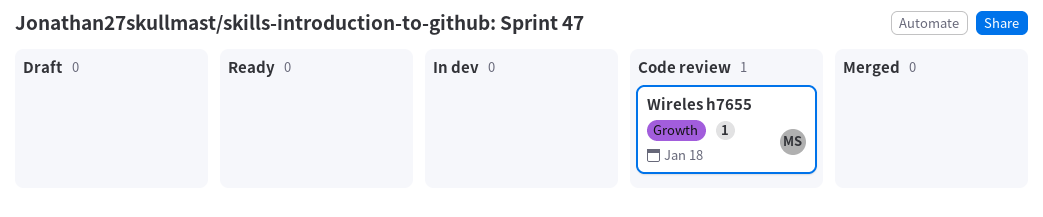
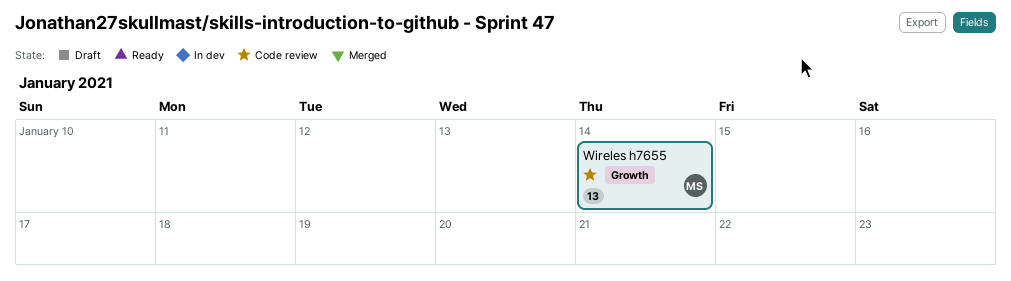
Wireles h7655, estimate: 1 -> 13
Wireles h7655, due: Jan 18 -> Jan 14

